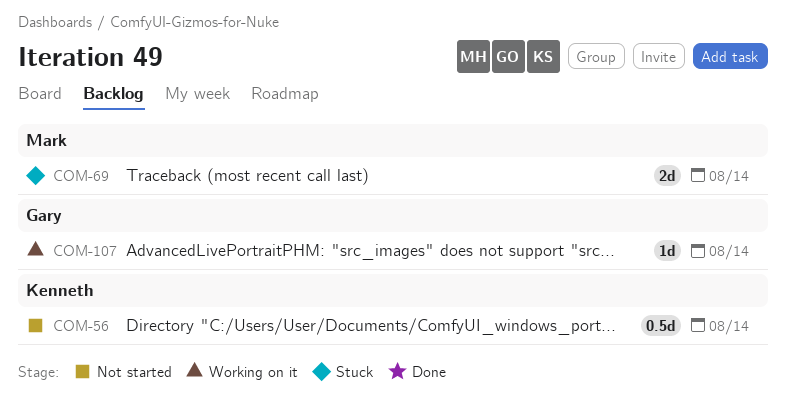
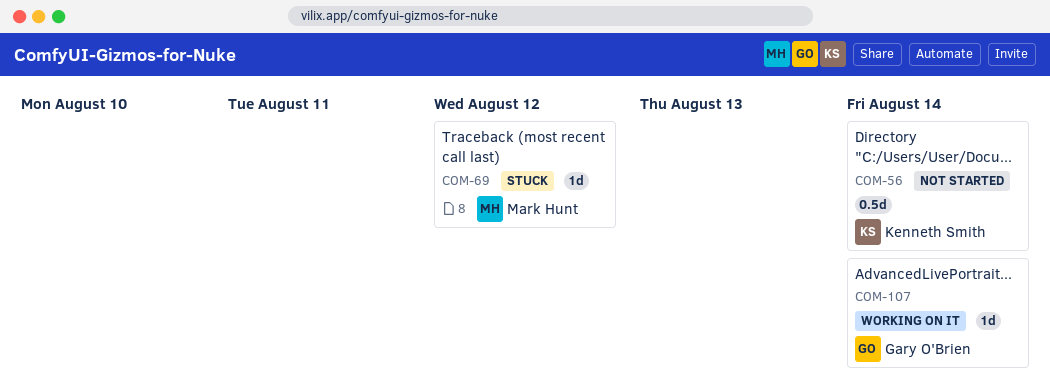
COM-69, estimate: 2d -> 1d
COM-69, due: Aug 14 -> Aug 12

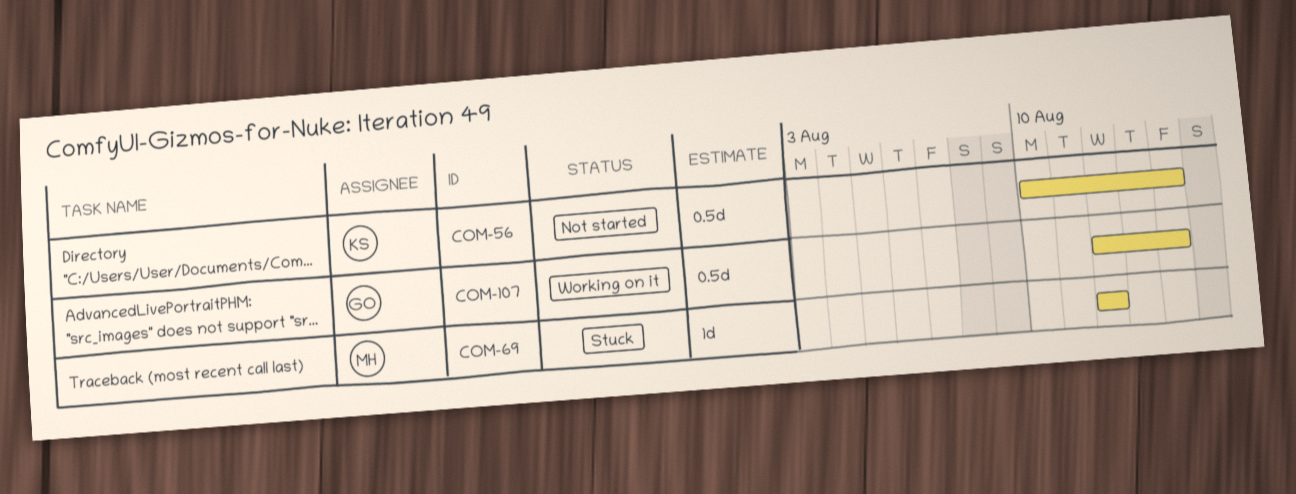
COM-107, estimate: 1d -> 0.5d

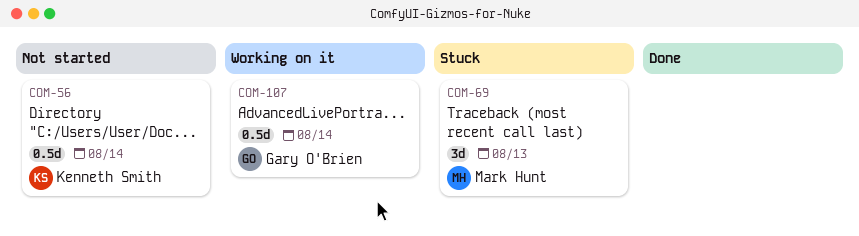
COM-69, estimate: 1d -> 3d
COM-69, due: Aug 12 -> Aug 13

